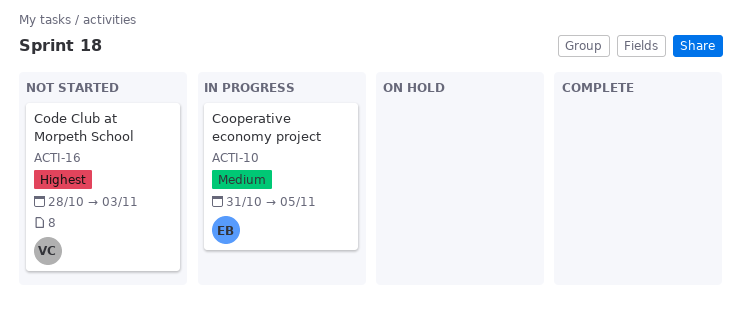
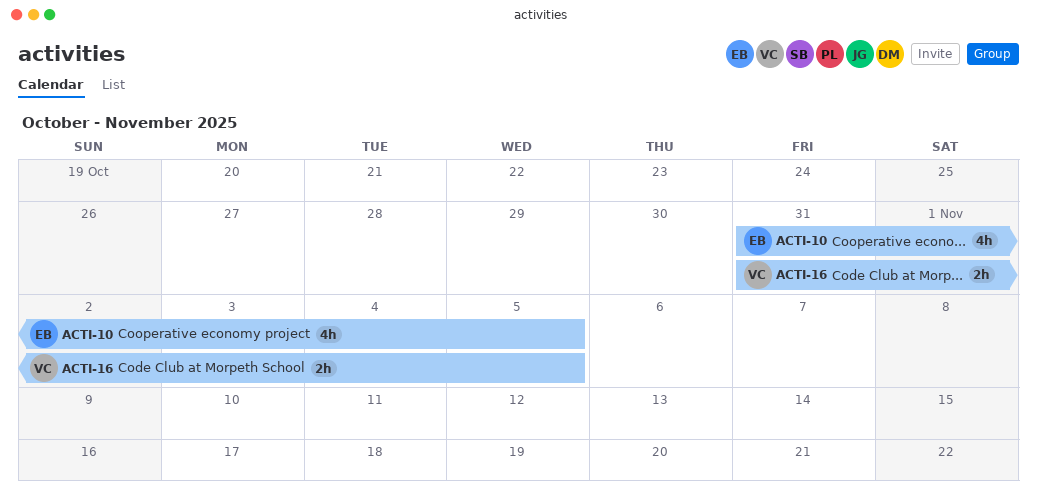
ACTI-16, start: Oct 28 -> Oct 31
ACTI-16, due: Nov 3 -> Nov 5

